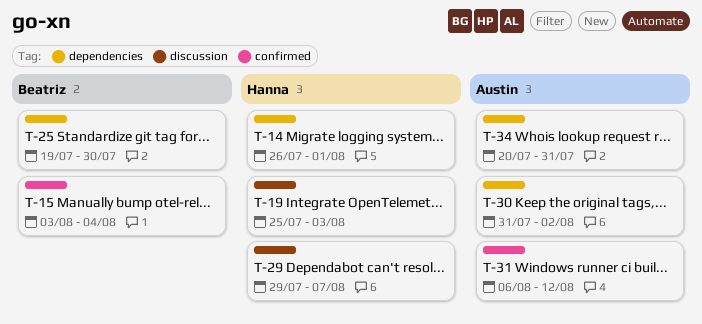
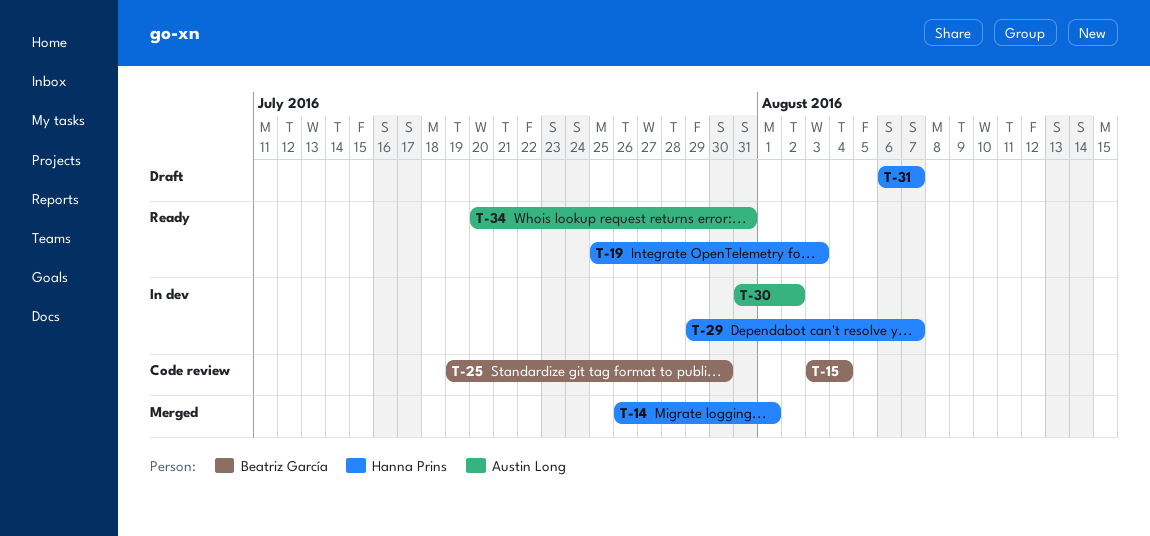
T-31, owner: Austin Long -> Hanna Prins
T-31, due: Aug 12 -> Aug 7

